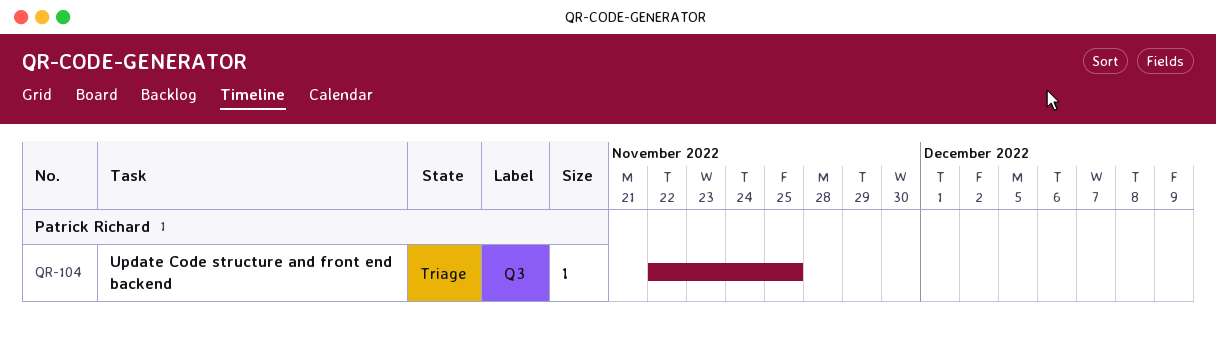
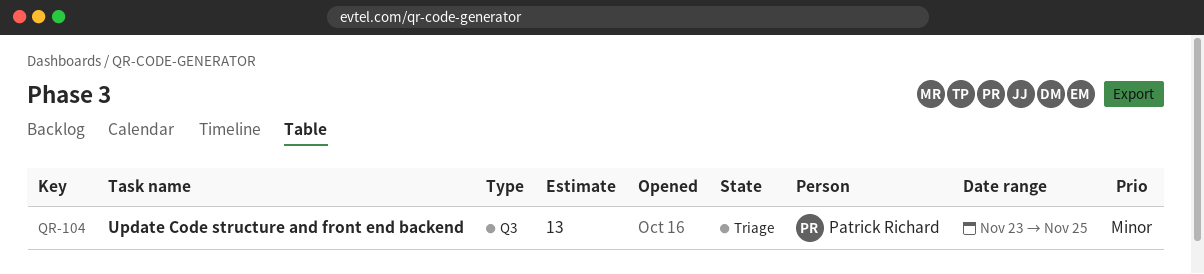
QR-104, estimate: 1 -> 13
QR-104, start: Nov 22 -> Nov 23

